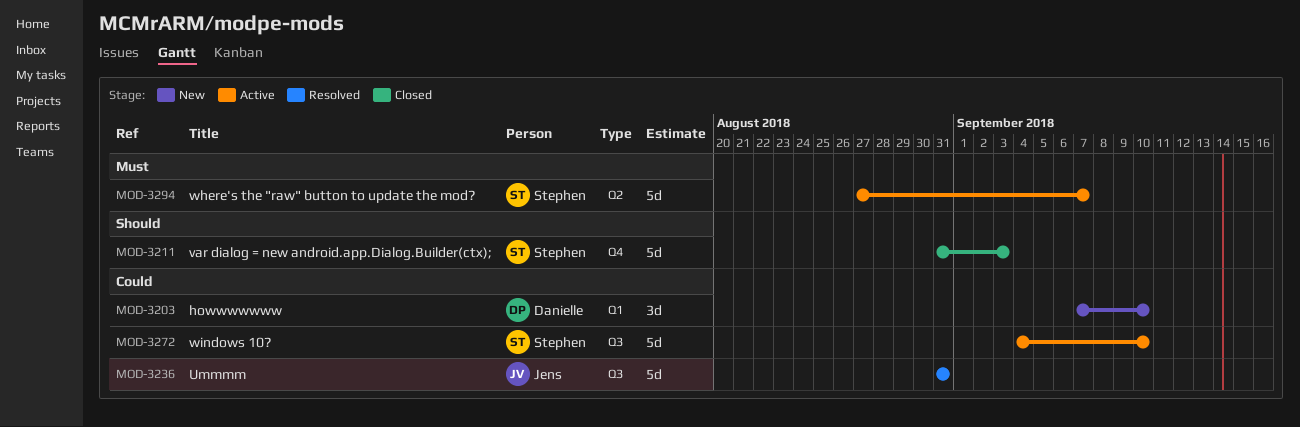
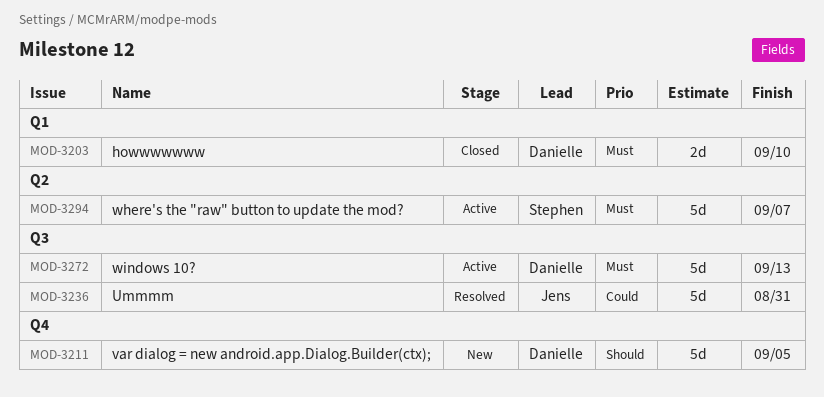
MOD-3203, status: New -> Closed
MOD-3203, priority: Could -> Must
MOD-3203, estimate: 3d -> 2d
MOD-3211, status: Closed -> New
MOD-3211, owner: Stephen -> Danielle
MOD-3211, due: Sep 3 -> Sep 5
MOD-3272, owner: Stephen -> Danielle
MOD-3272, priority: Could -> Must
MOD-3272, due: Sep 10 -> Sep 13

